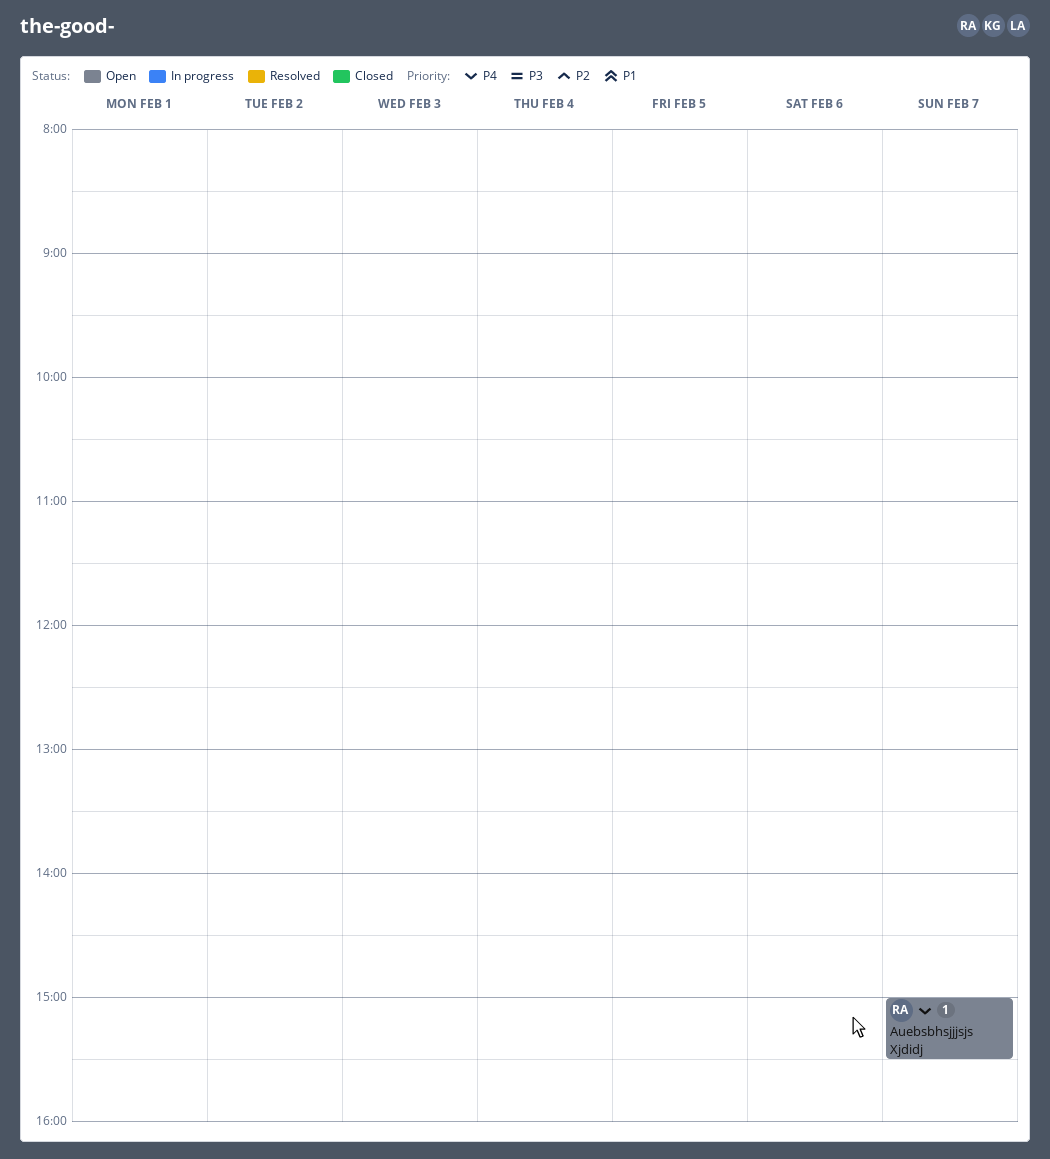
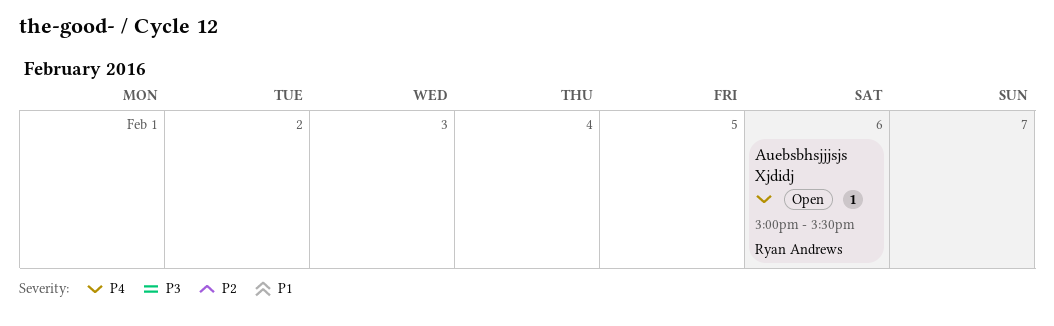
Auebsbhsjjjsjs Xjdidj, day: Feb 7 -> Feb 6

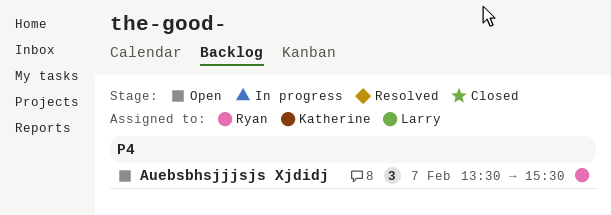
Auebsbhsjjjsjs Xjdidj, estimate: 1 -> 3
Auebsbhsjjjsjs Xjdidj, day: Feb 6 -> Feb 7
Auebsbhsjjjsjs Xjdidj, begins: 15:00 -> 13:30

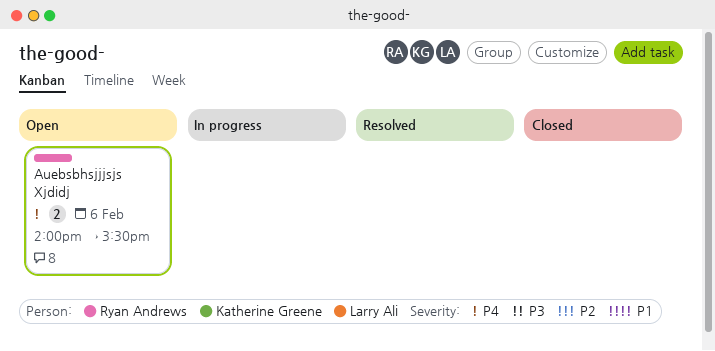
Auebsbhsjjjsjs Xjdidj, estimate: 3 -> 2
Auebsbhsjjjsjs Xjdidj, day: Feb 7 -> Feb 6
Auebsbhsjjjsjs Xjdidj, begins: 13:30 -> 14:00

